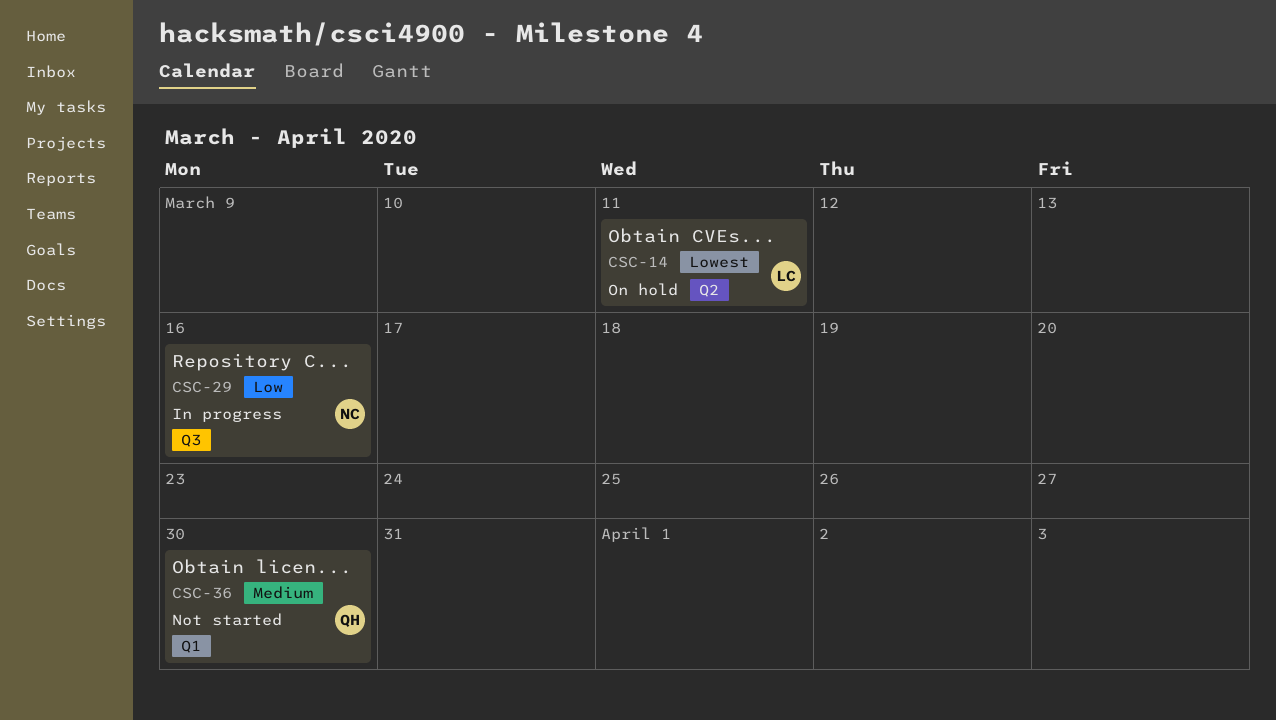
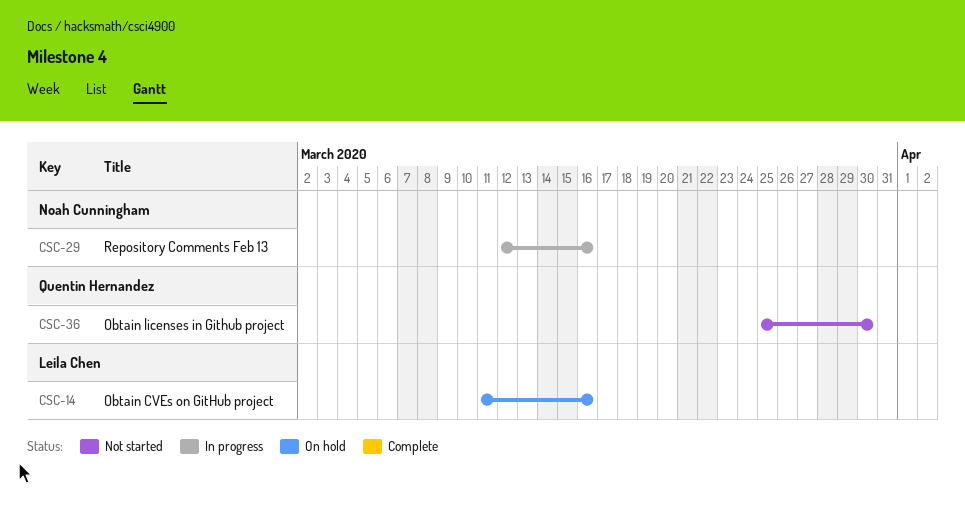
CSC-14, due: Mar 11 -> Mar 16

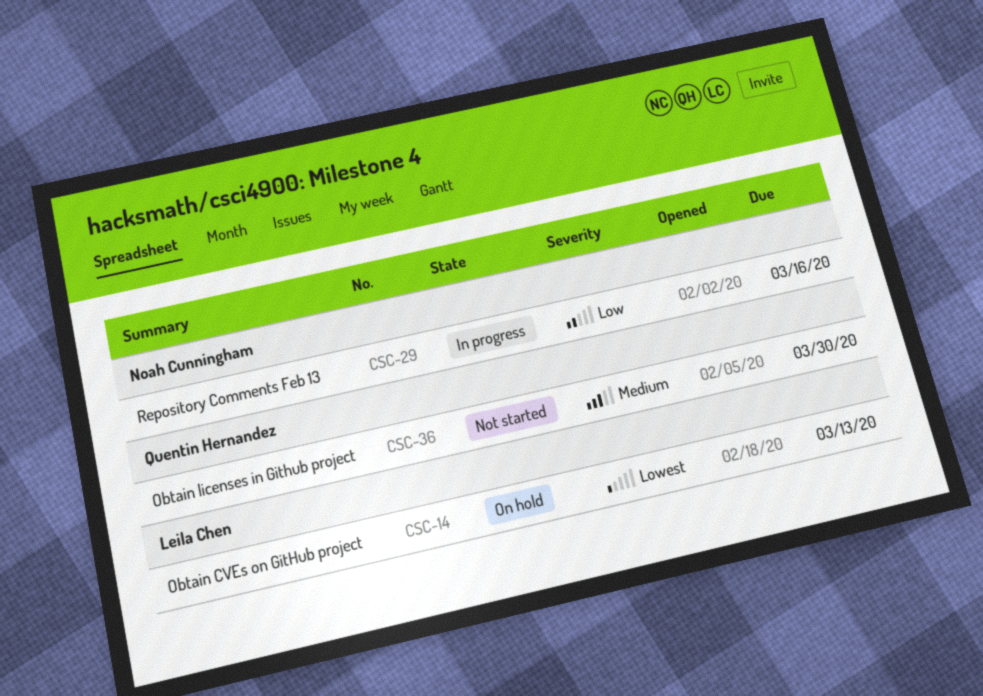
CSC-14, due: Mar 16 -> Mar 13

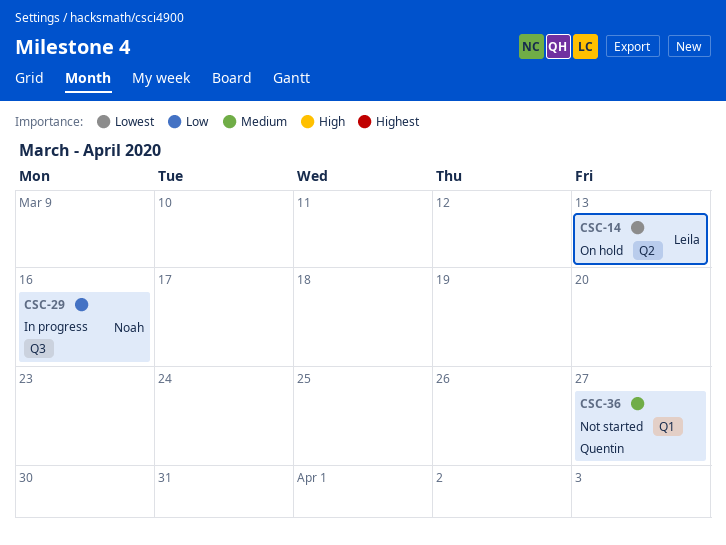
CSC-36, due: Mar 30 -> Mar 27

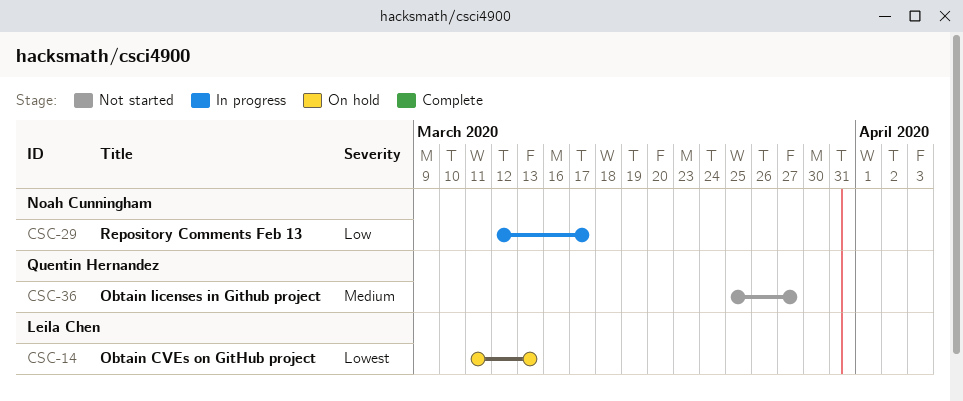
CSC-29, due: Mar 16 -> Mar 17

